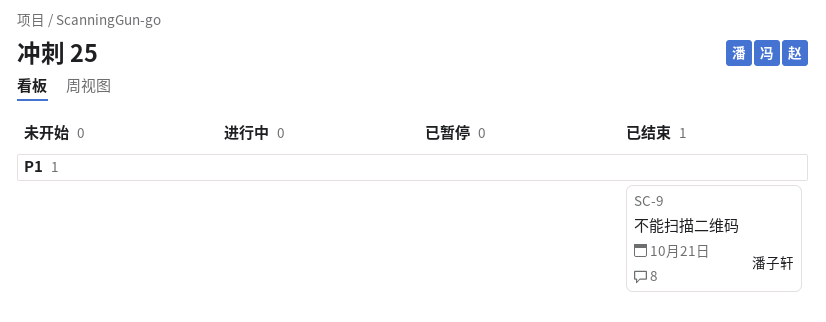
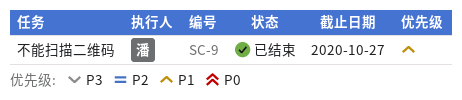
SC-9, due: Oct 21 -> Oct 27

